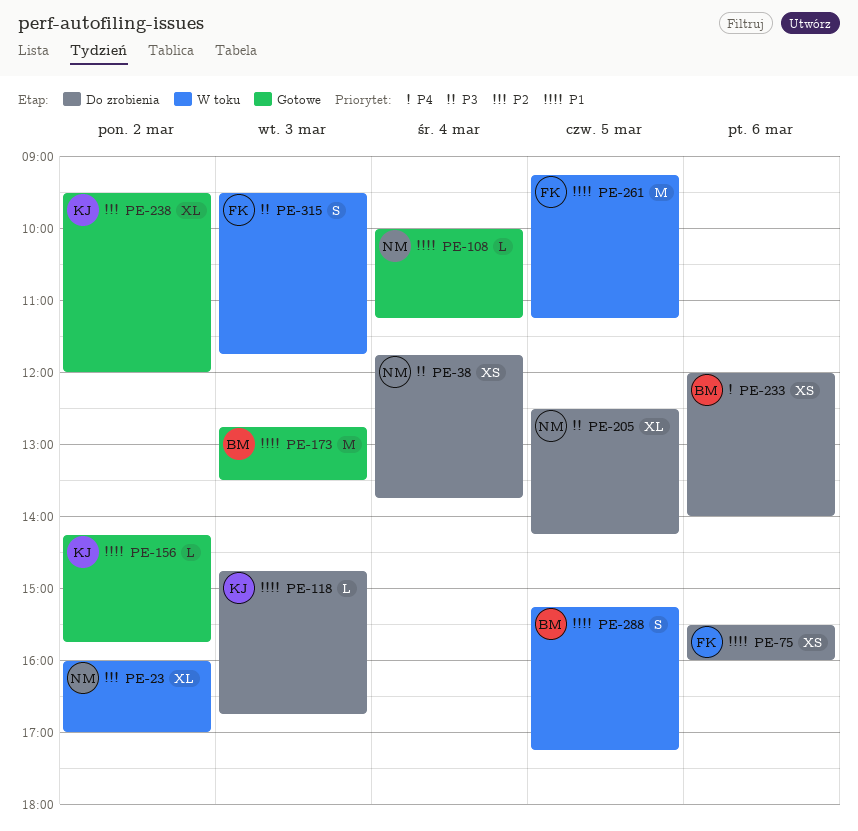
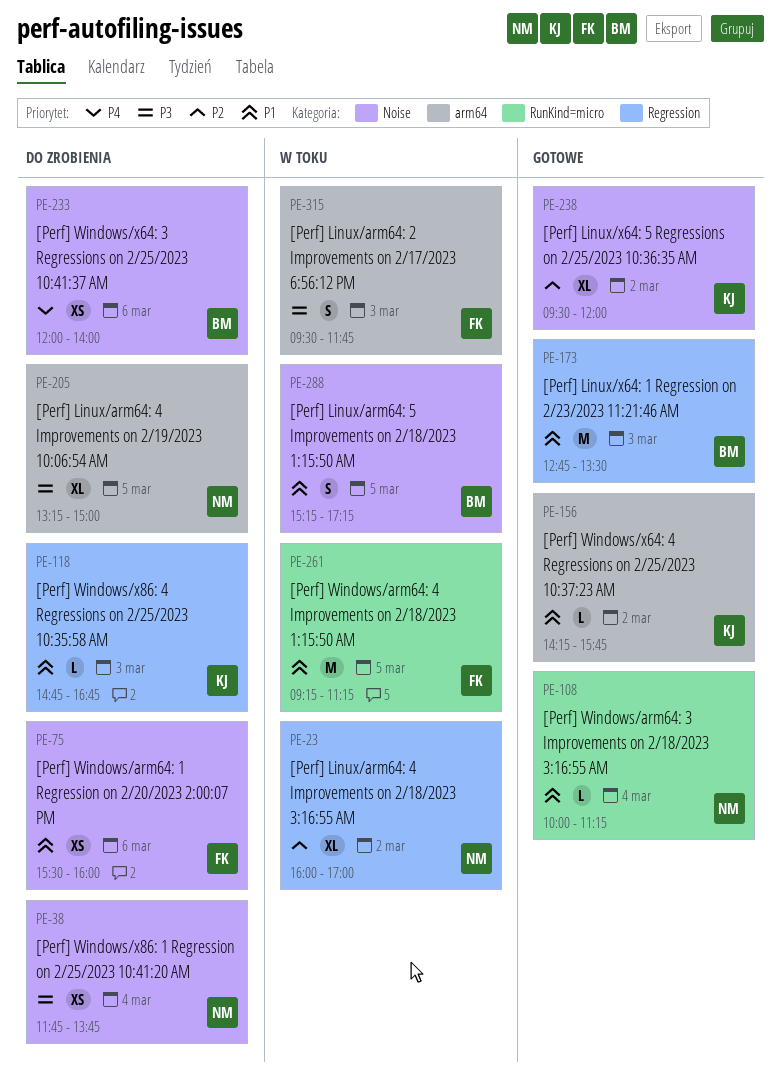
PE-205, begins: 12:30 -> 13:15
PE-205, ends: 14:15 -> 15:00

